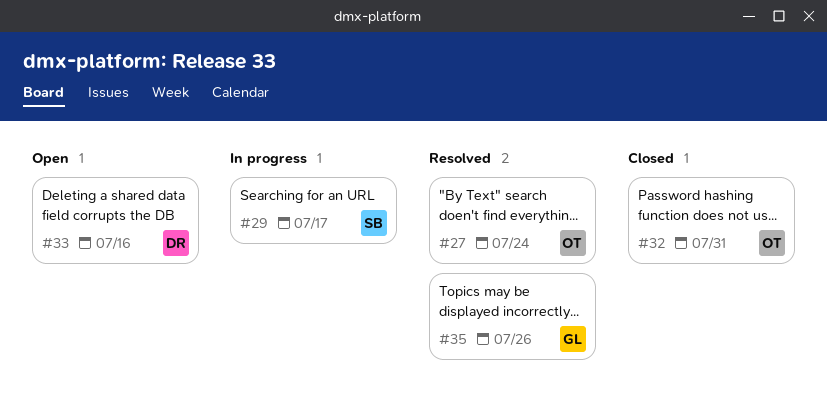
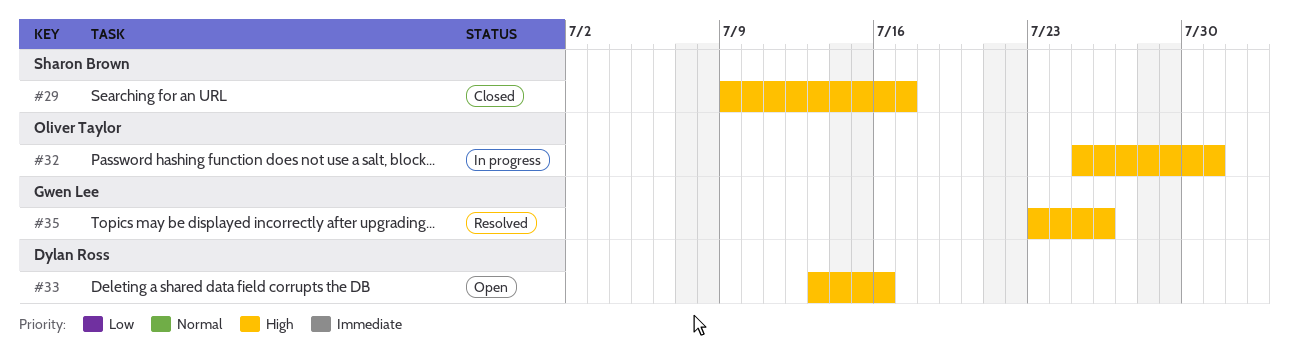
#27: present -> none
#29, status: In progress -> Closed
#32, status: Closed -> In progress

